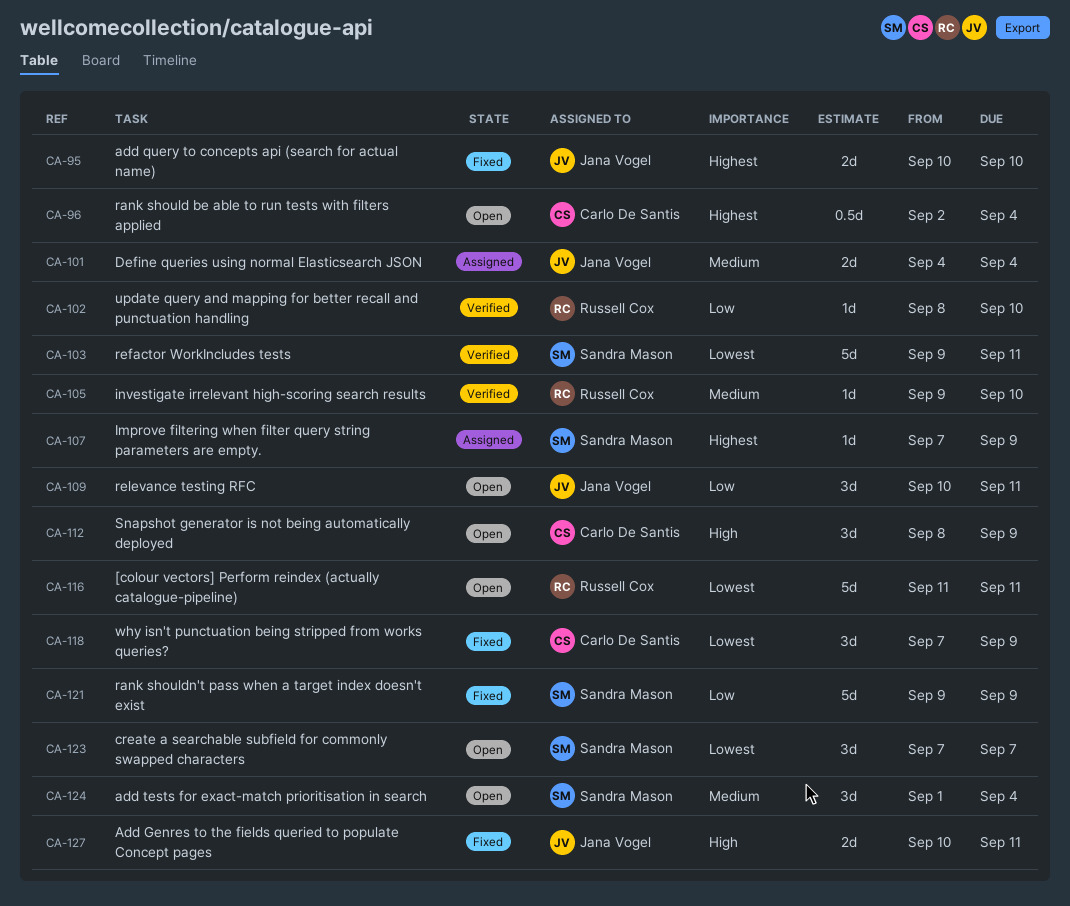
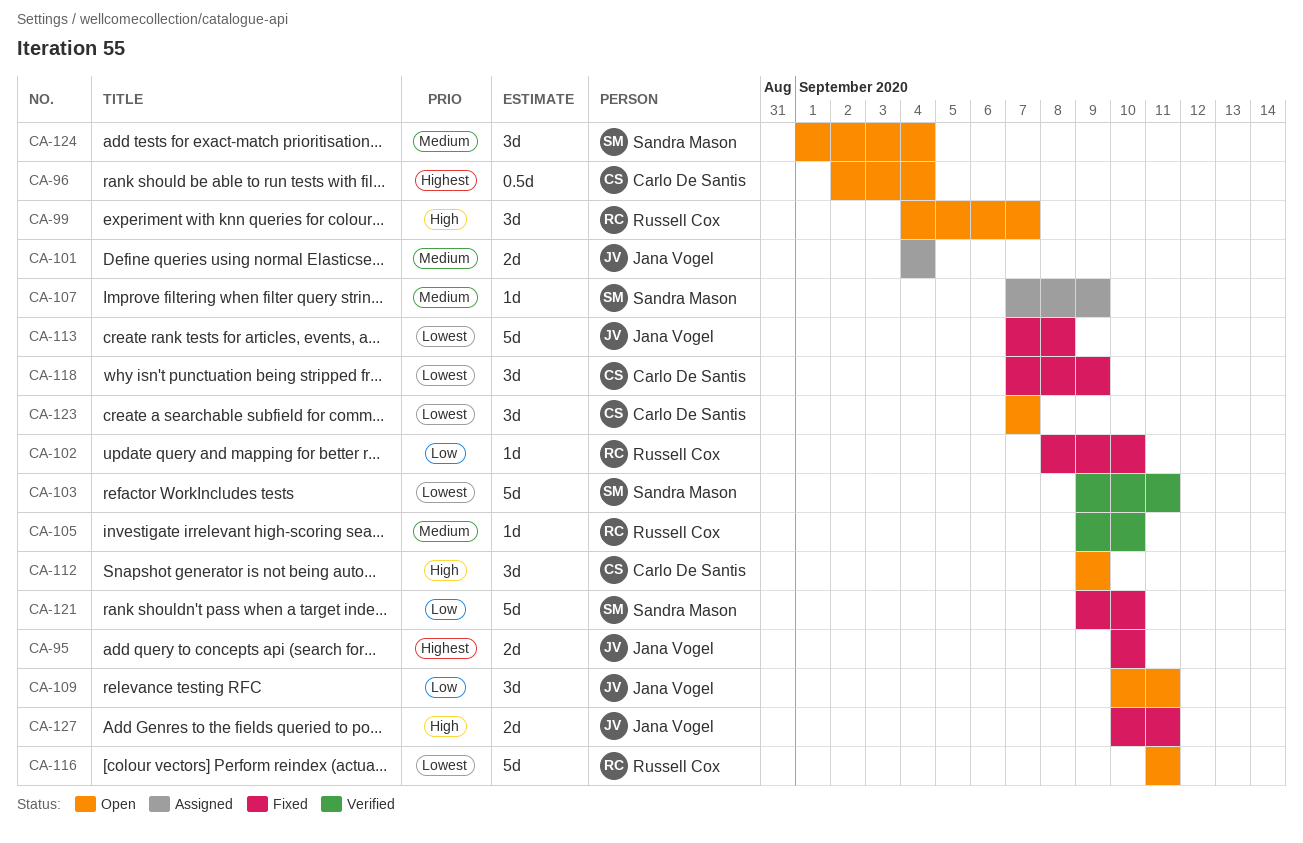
CA-99: none -> present
CA-102, status: Verified -> Fixed
CA-107, priority: Highest -> Medium
CA-112, start: Sep 8 -> Sep 9
CA-113: none -> present
CA-121, due: Sep 9 -> Sep 10
CA-123, owner: Sandra Mason -> Carlo De Santis

